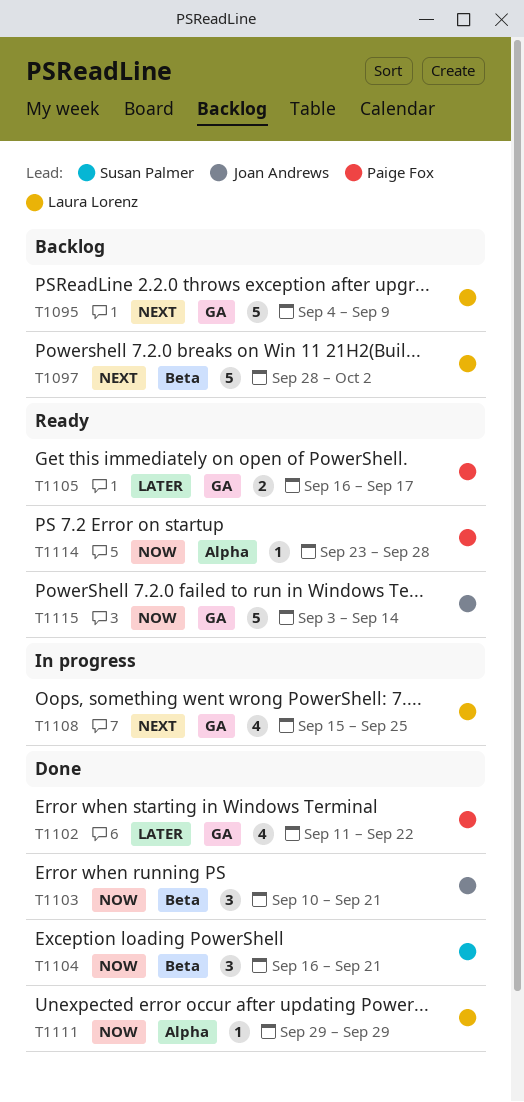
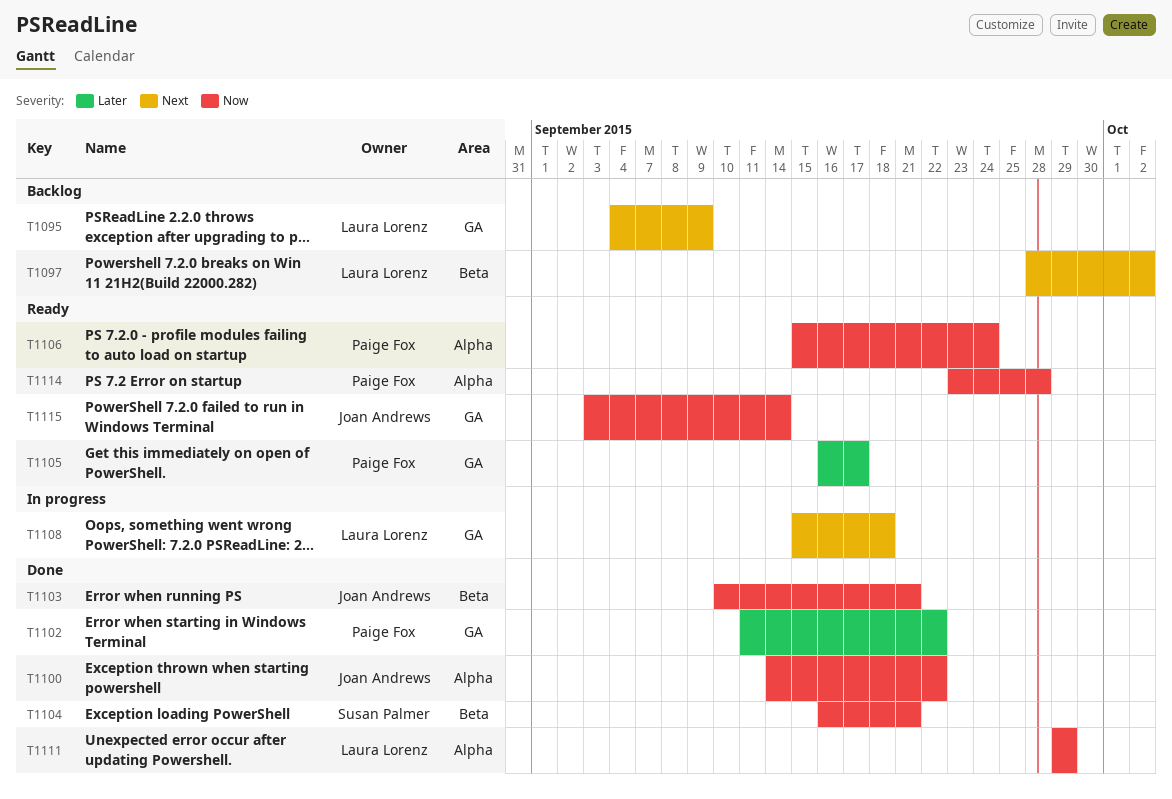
T1100: none -> present
T1106: none -> present
T1108, due: Sep 25 -> Sep 18

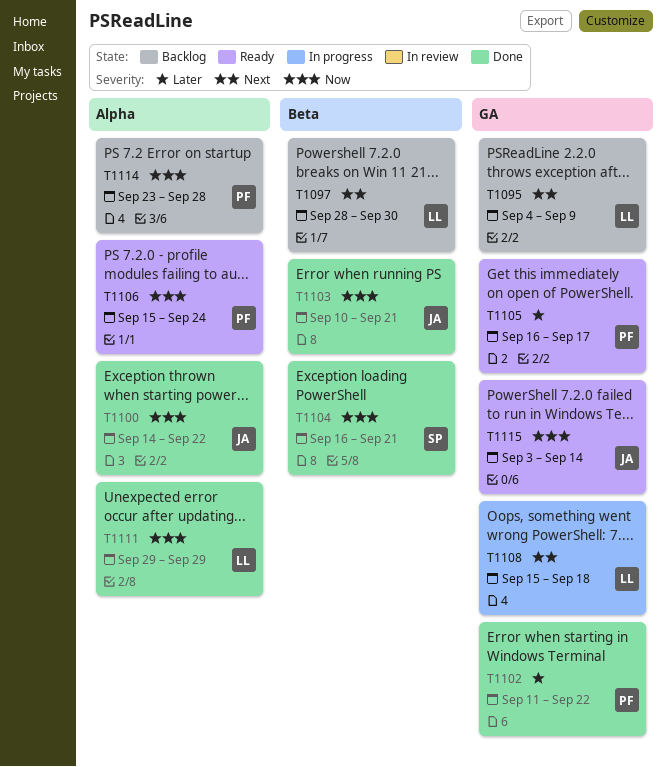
T1097, due: Oct 2 -> Sep 30
T1114, status: Ready -> Backlog

